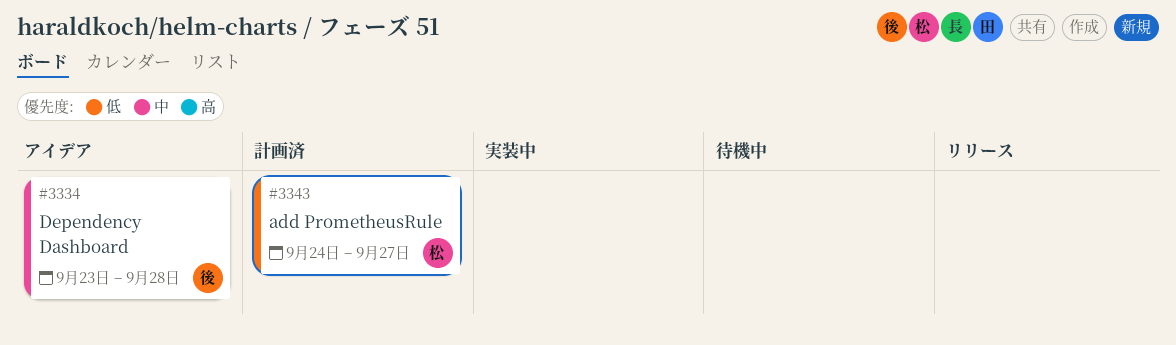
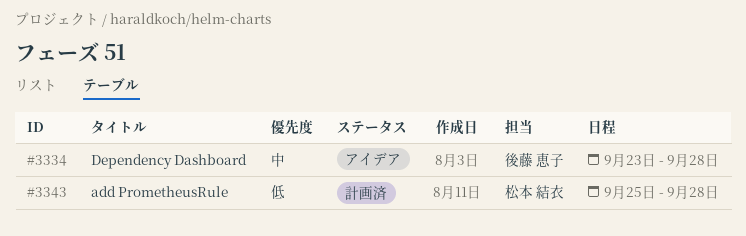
#3343, start: Sep 24 -> Sep 25
#3343, due: Sep 27 -> Sep 28

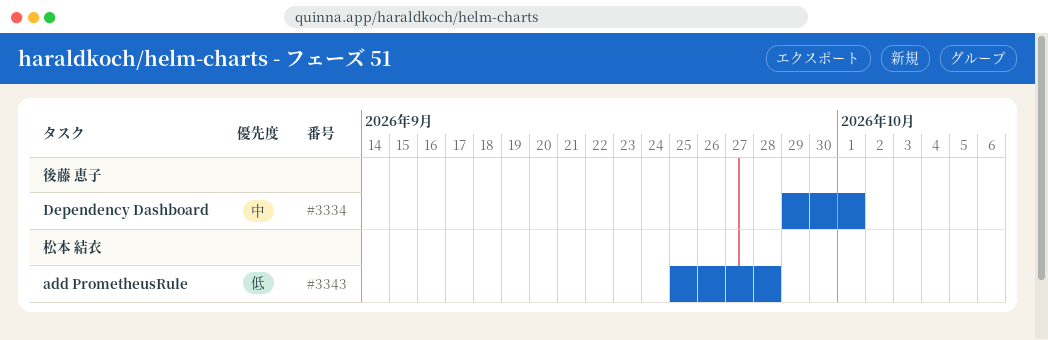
#3334, start: Sep 23 -> Sep 29
#3334, due: Sep 28 -> Oct 1

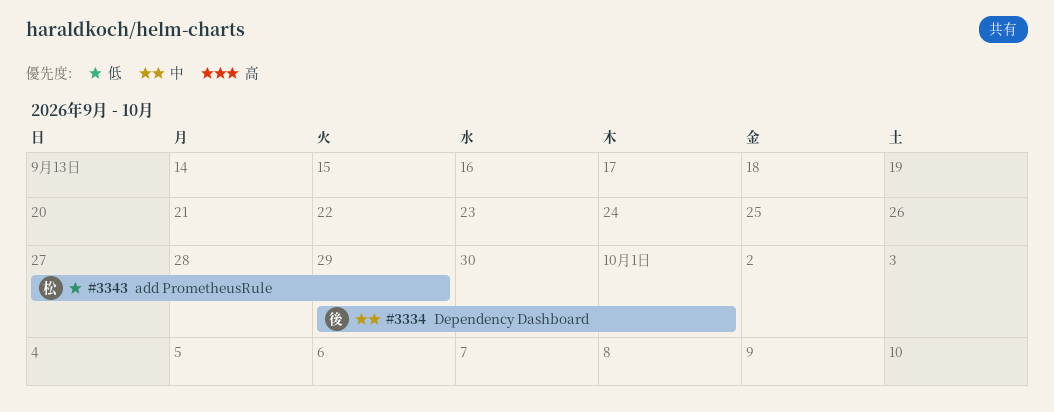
#3343, start: Sep 25 -> Sep 27
#3343, due: Sep 28 -> Sep 29

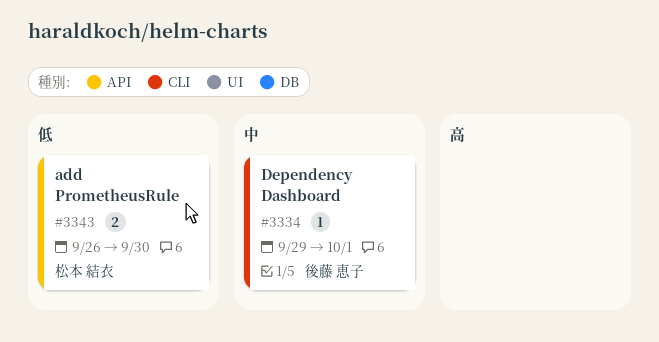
#3343, start: Sep 27 -> Sep 26
#3343, due: Sep 29 -> Sep 30

